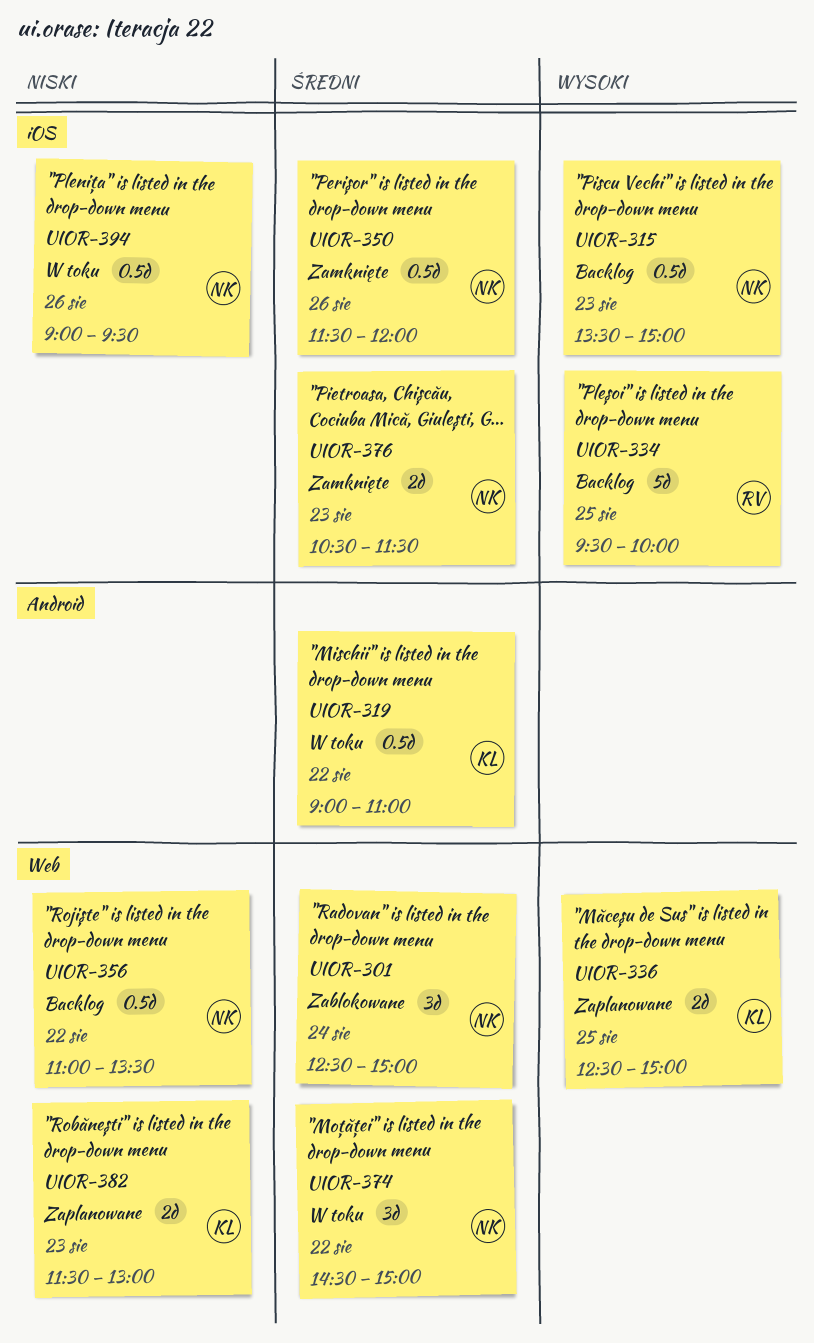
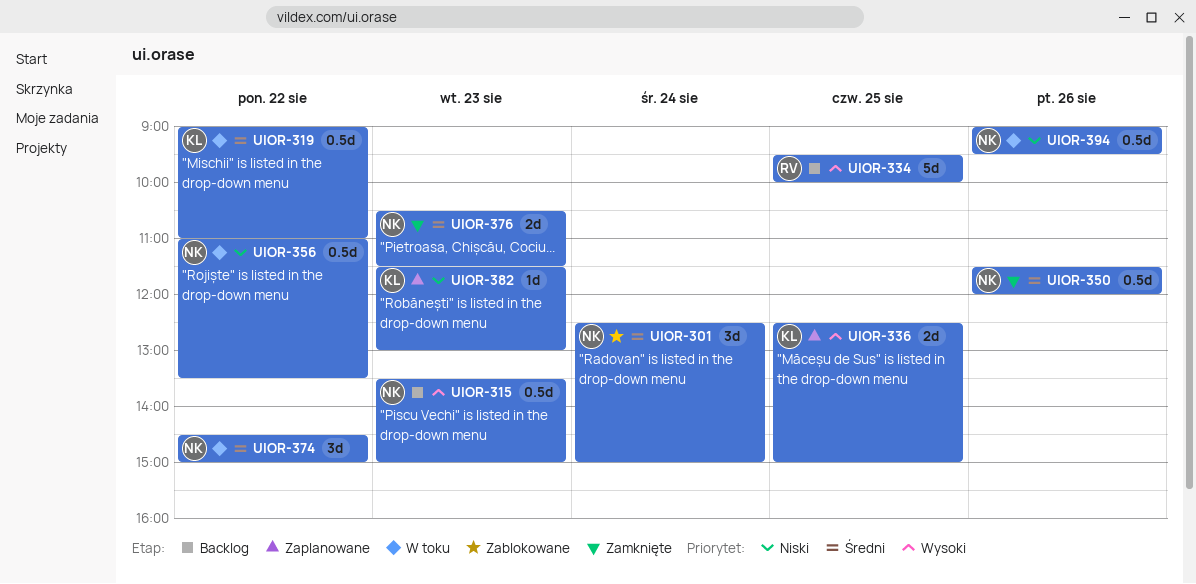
UIOR-356, status: Backlog -> W toku
UIOR-382, estimate: 2d -> 1d

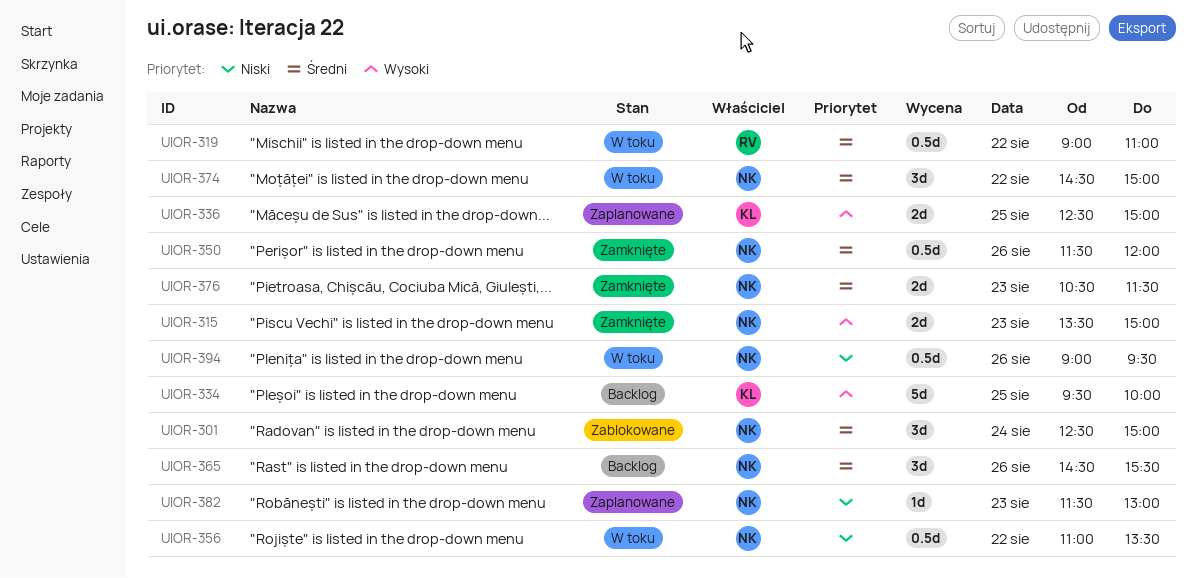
UIOR-315, status: Backlog -> Zamknięte
UIOR-315, estimate: 0.5d -> 2d
UIOR-319, owner: KL -> RV
UIOR-334, owner: RV -> KL
UIOR-365: none -> present
UIOR-382, owner: KL -> NK

